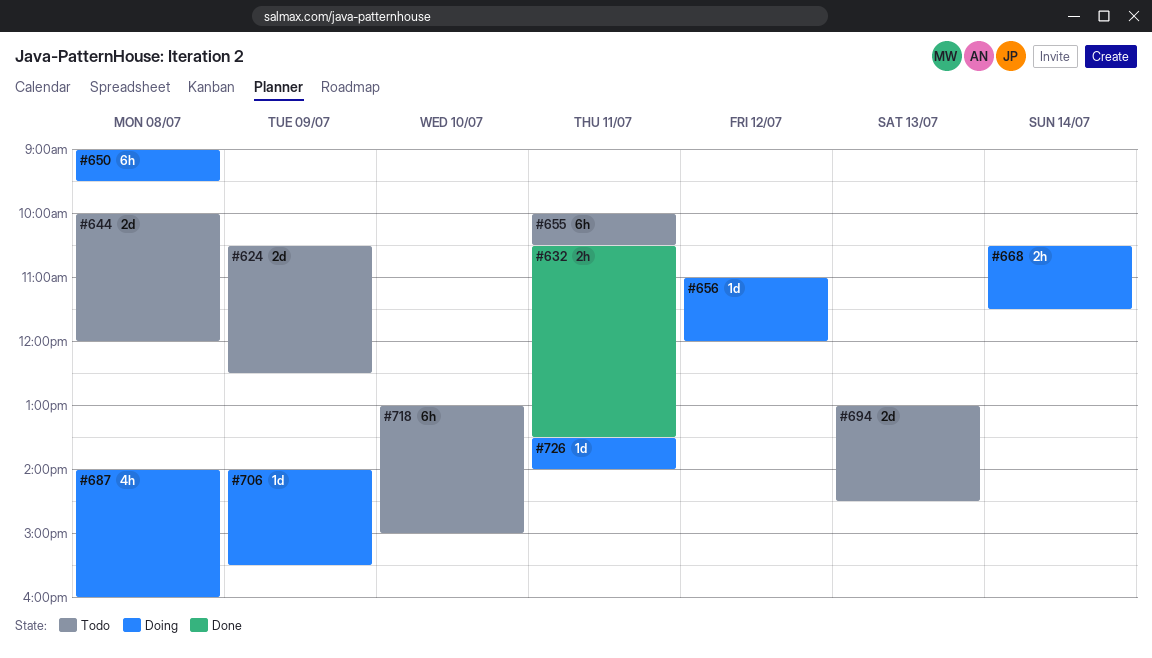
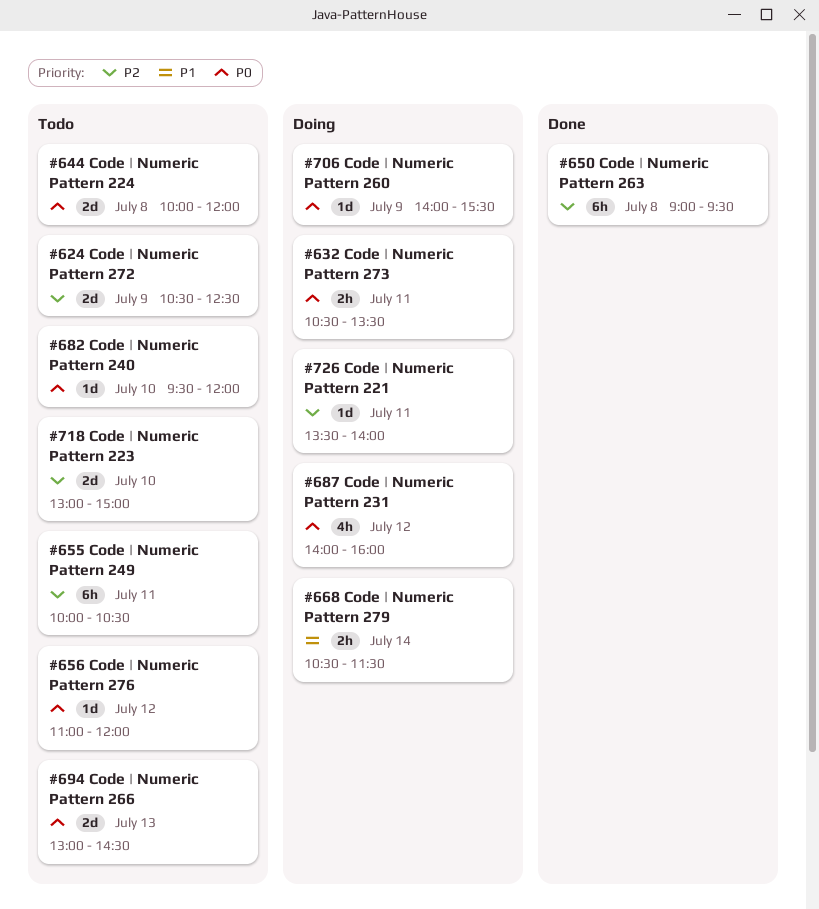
#632, status: Done -> Doing
#650, status: Doing -> Done
#656, status: Doing -> Todo
#682: none -> present
#687, day: Jul 8 -> Jul 12
#718, estimate: 6h -> 2d

